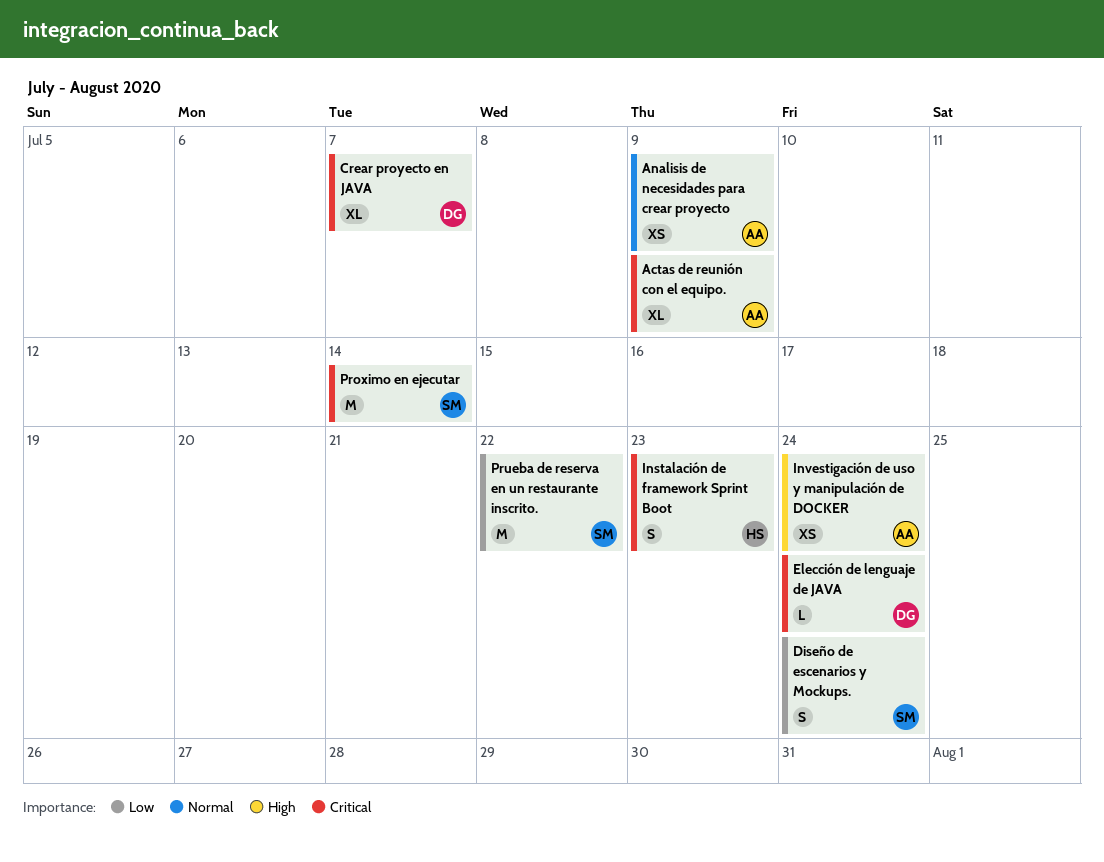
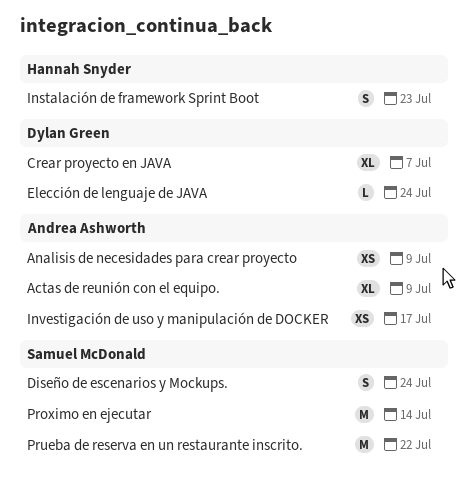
Investigación de uso y manipulación de DOCKER, due: Jul 24 -> Jul 17

